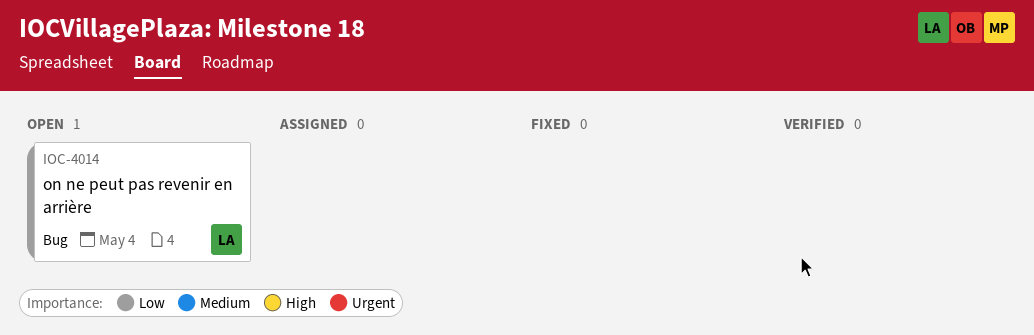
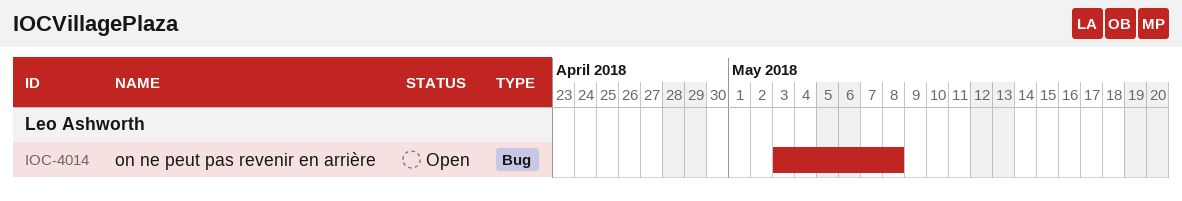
IOC-4014, due: May 4 -> May 8

